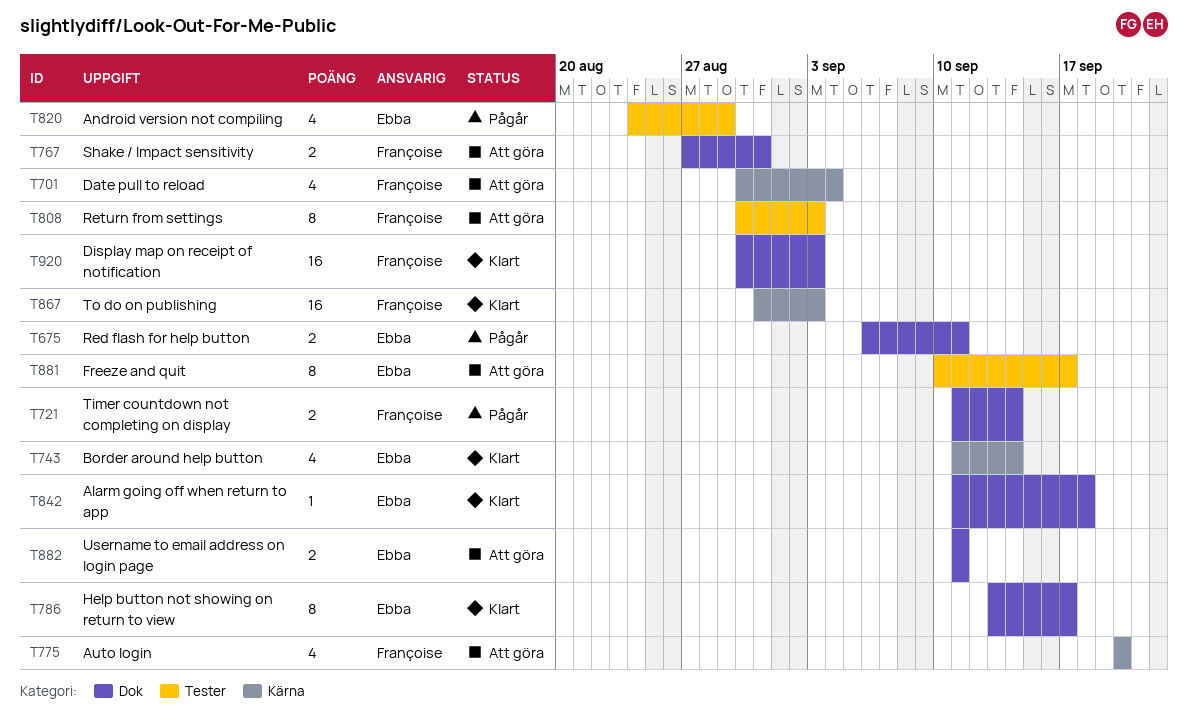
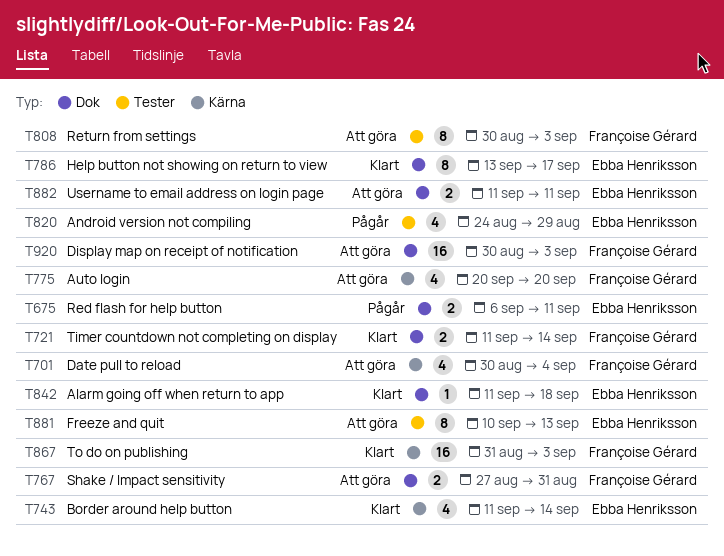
T721, status: Pågår -> Klart
T881, due: Sep 17 -> Sep 13
T920, status: Klart -> Att göra

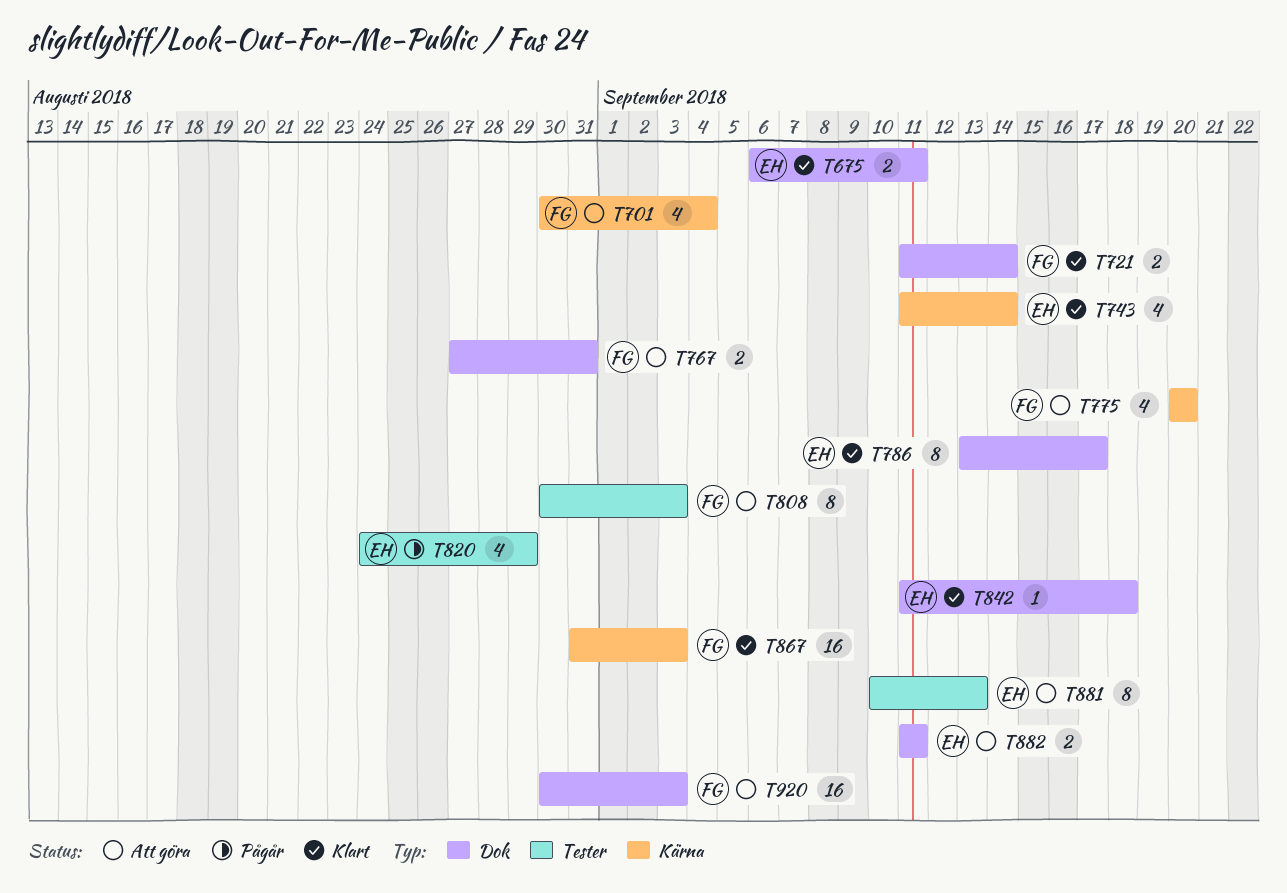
T675, status: Pågår -> Klart

